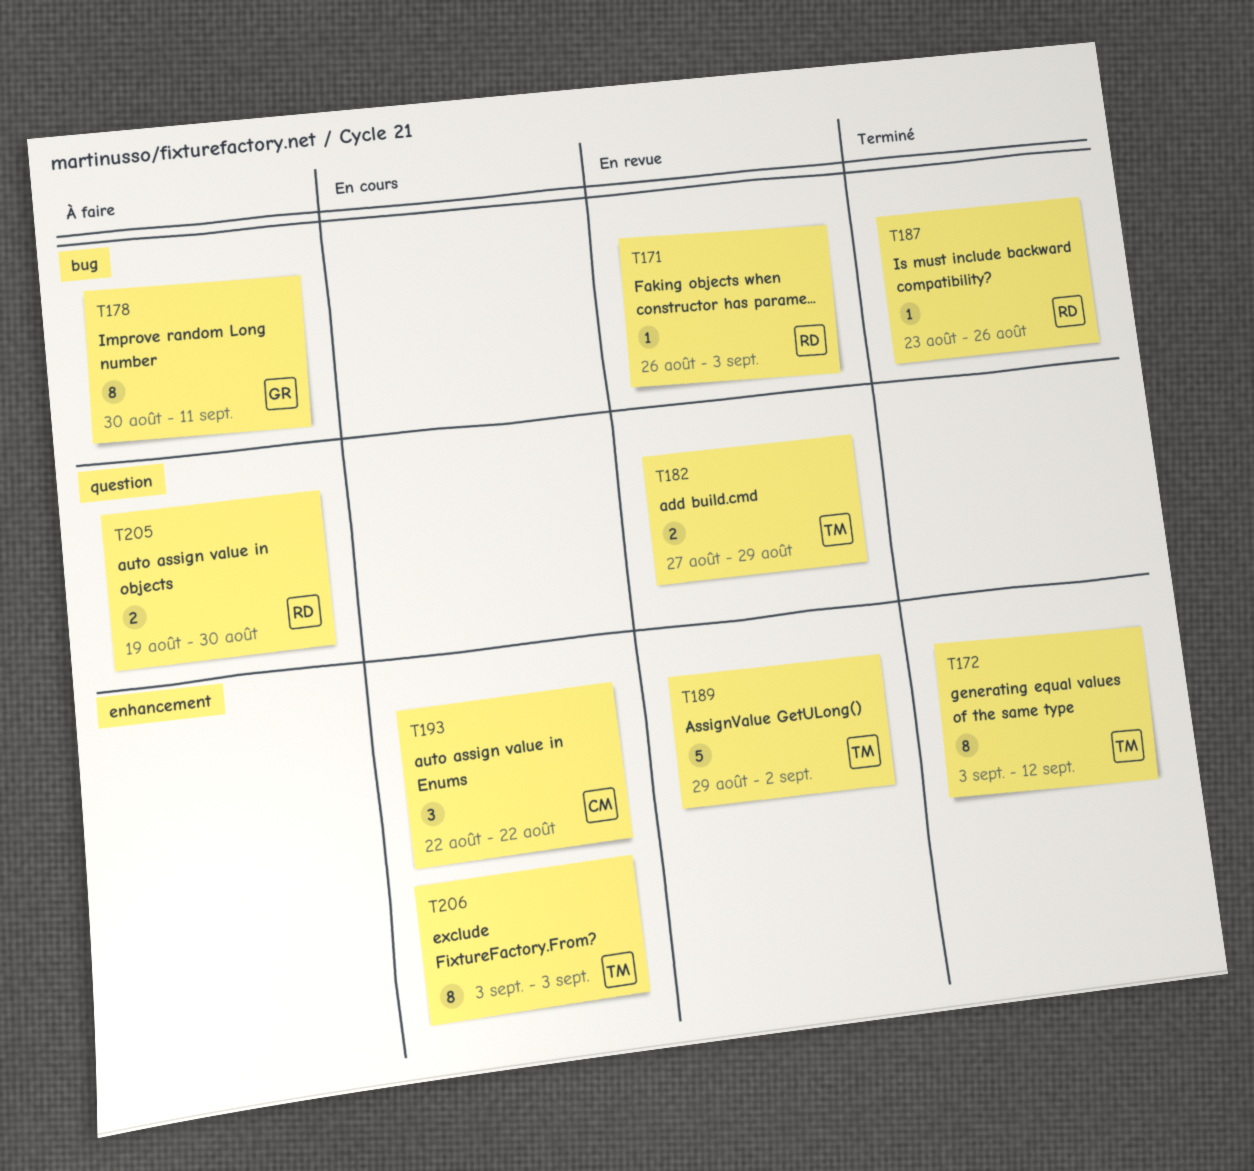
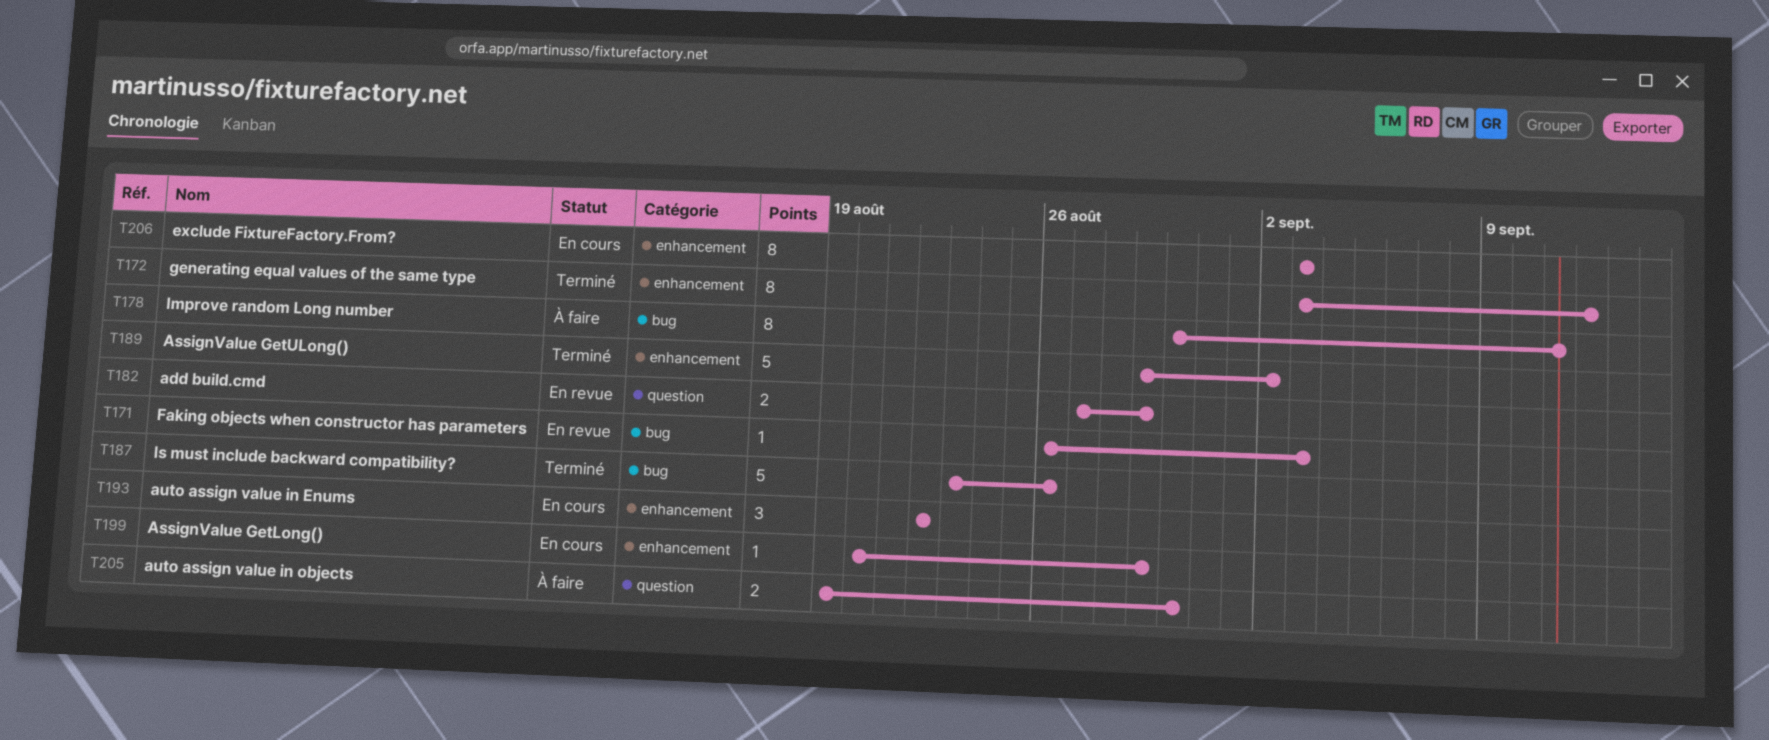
T187, estimate: 1 -> 5
T189, status: En revue -> Terminé
T199: none -> present

